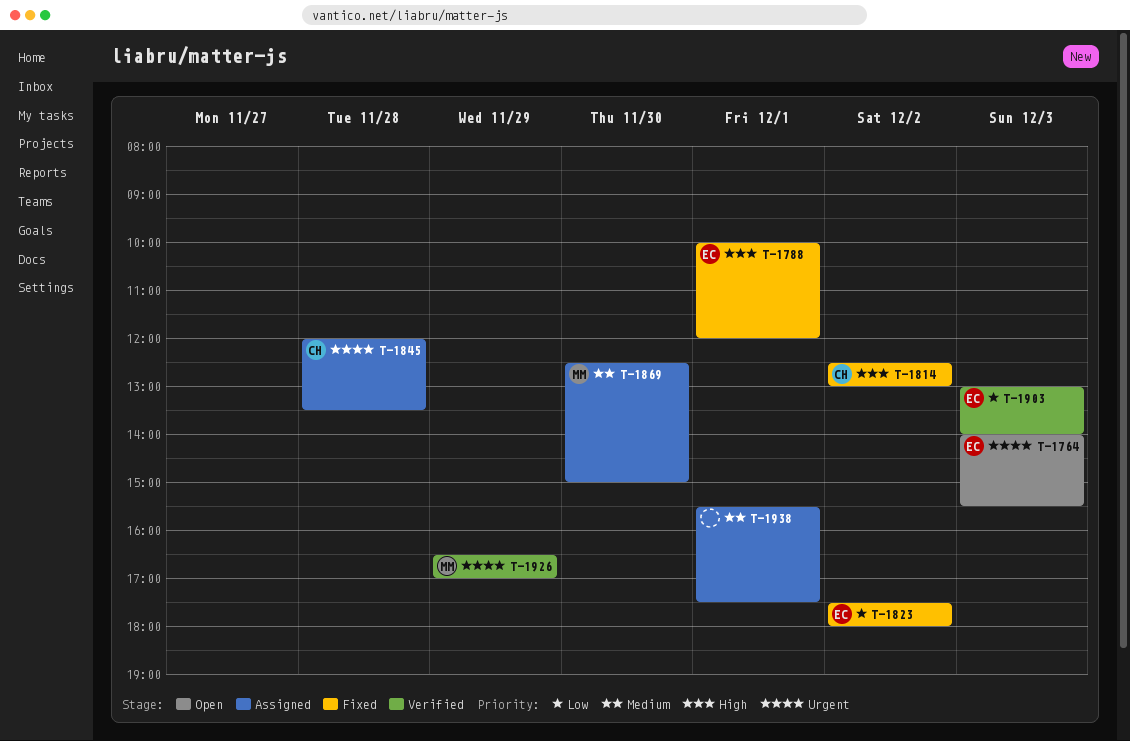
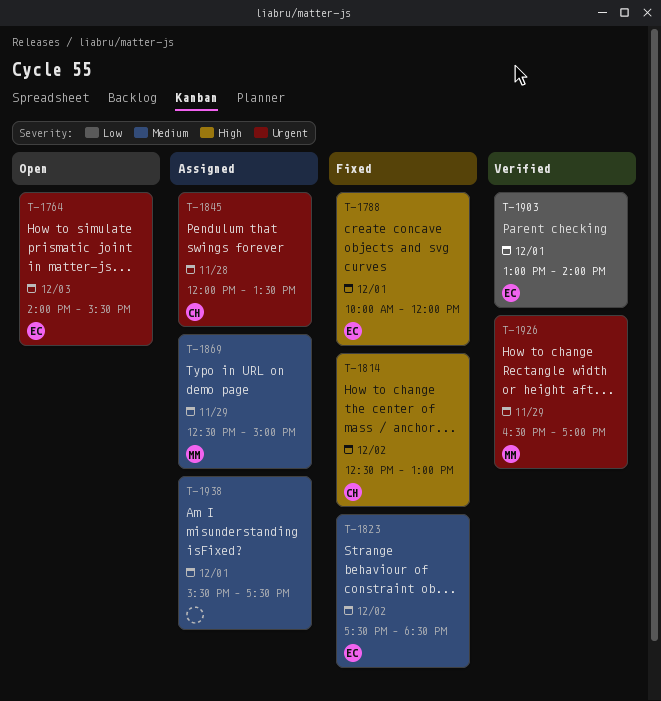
T-1823, priority: Low -> Medium
T-1823, ends: 18:00 -> 18:30
T-1869, day: Nov 30 -> Nov 29
T-1903, day: Dec 3 -> Dec 1

